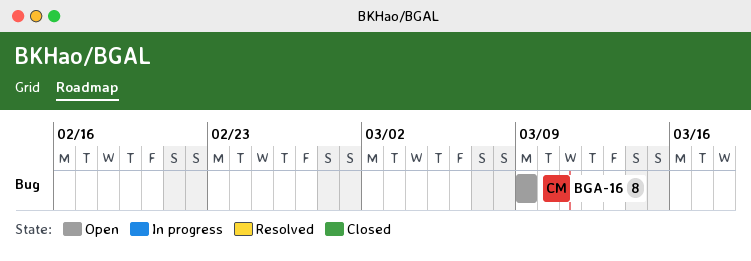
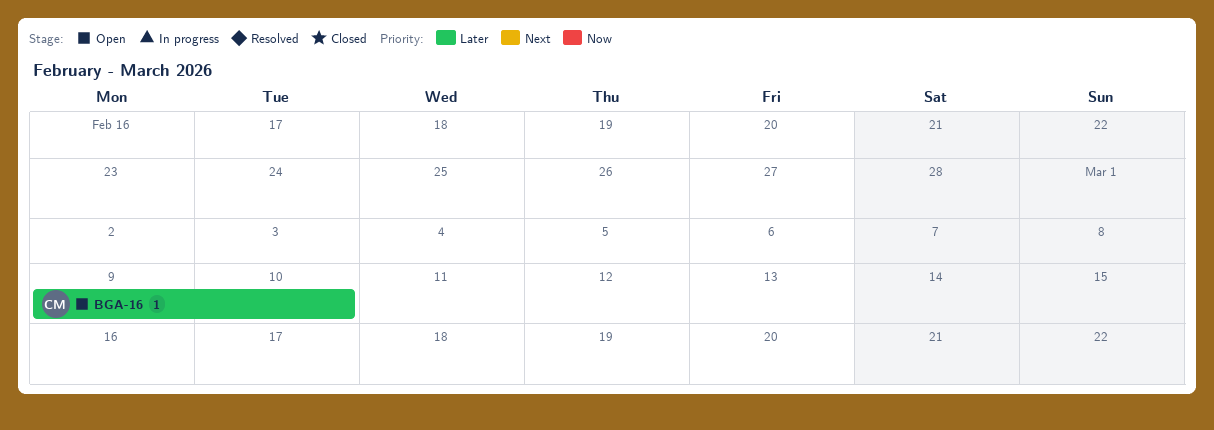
BGA-16, estimate: 8 -> 1
BGA-16, due: Mar 9 -> Mar 10

